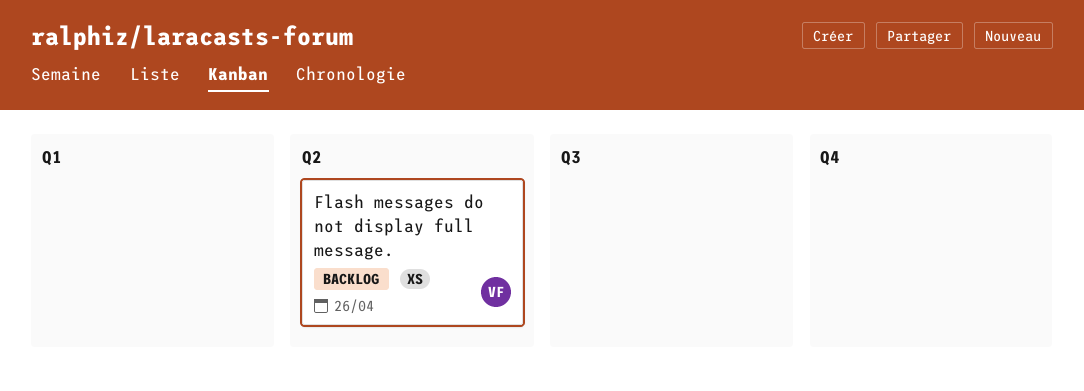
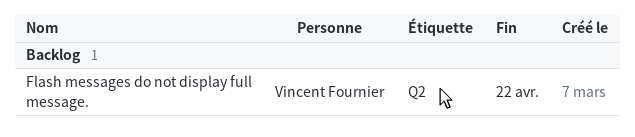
Flash messages do not display full message., due: Apr 26 -> Apr 22

